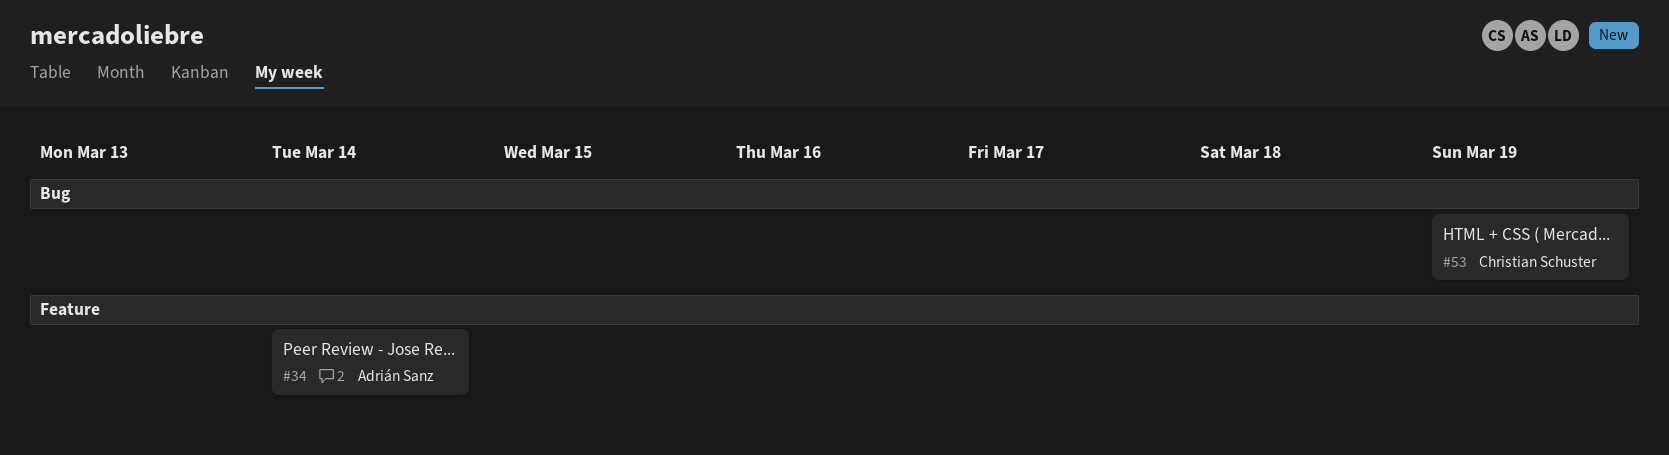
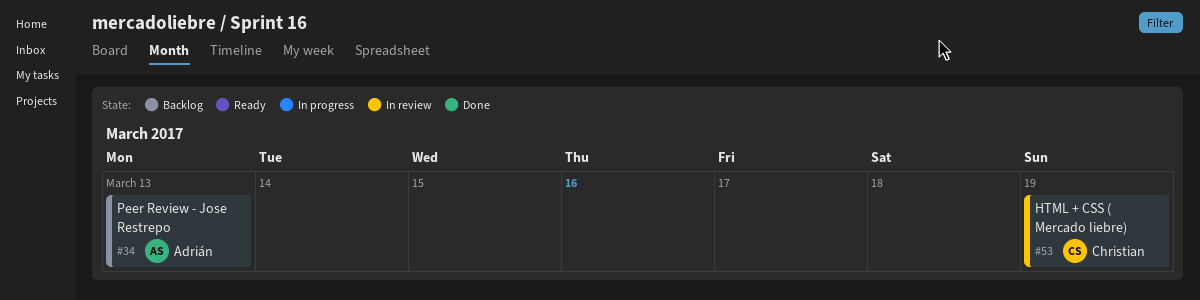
#34, due: Mar 14 -> Mar 13

